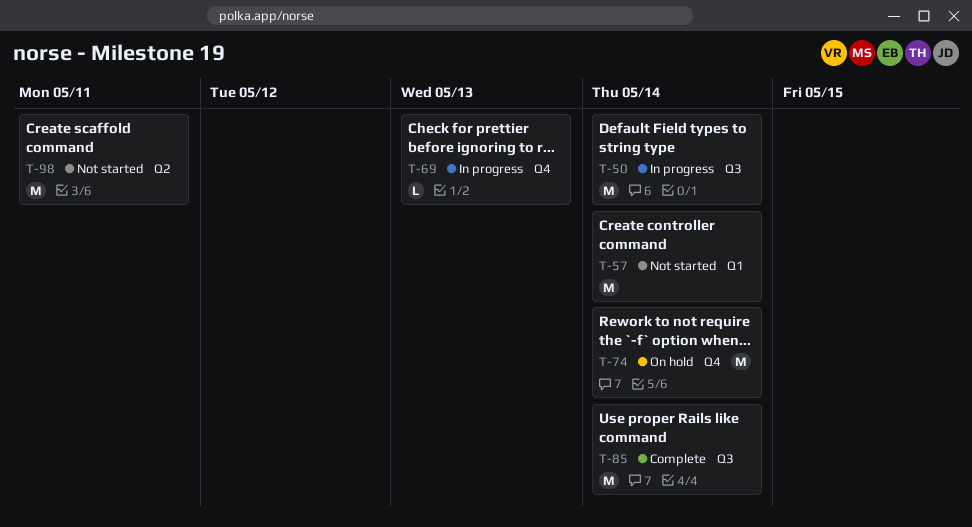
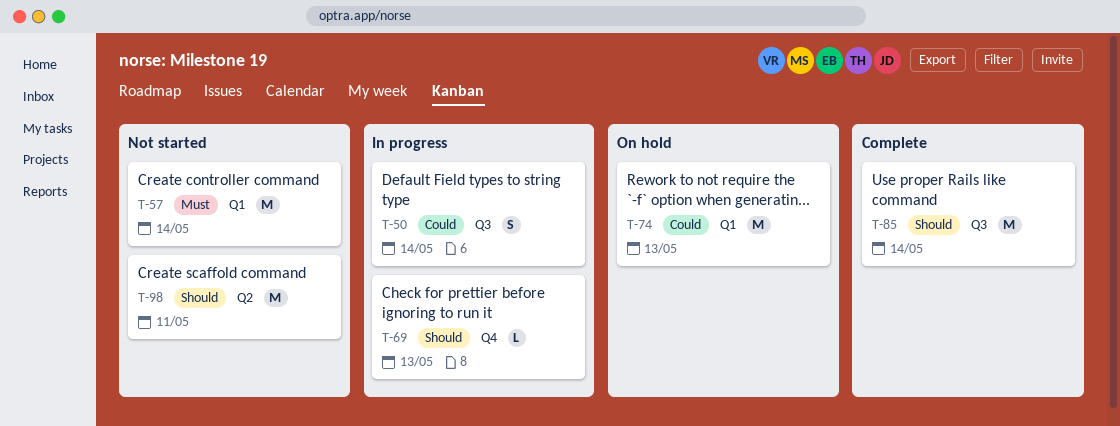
T-50, estimate: M -> S
T-74, label: Q4 -> Q1
T-74, due: May 14 -> May 13

